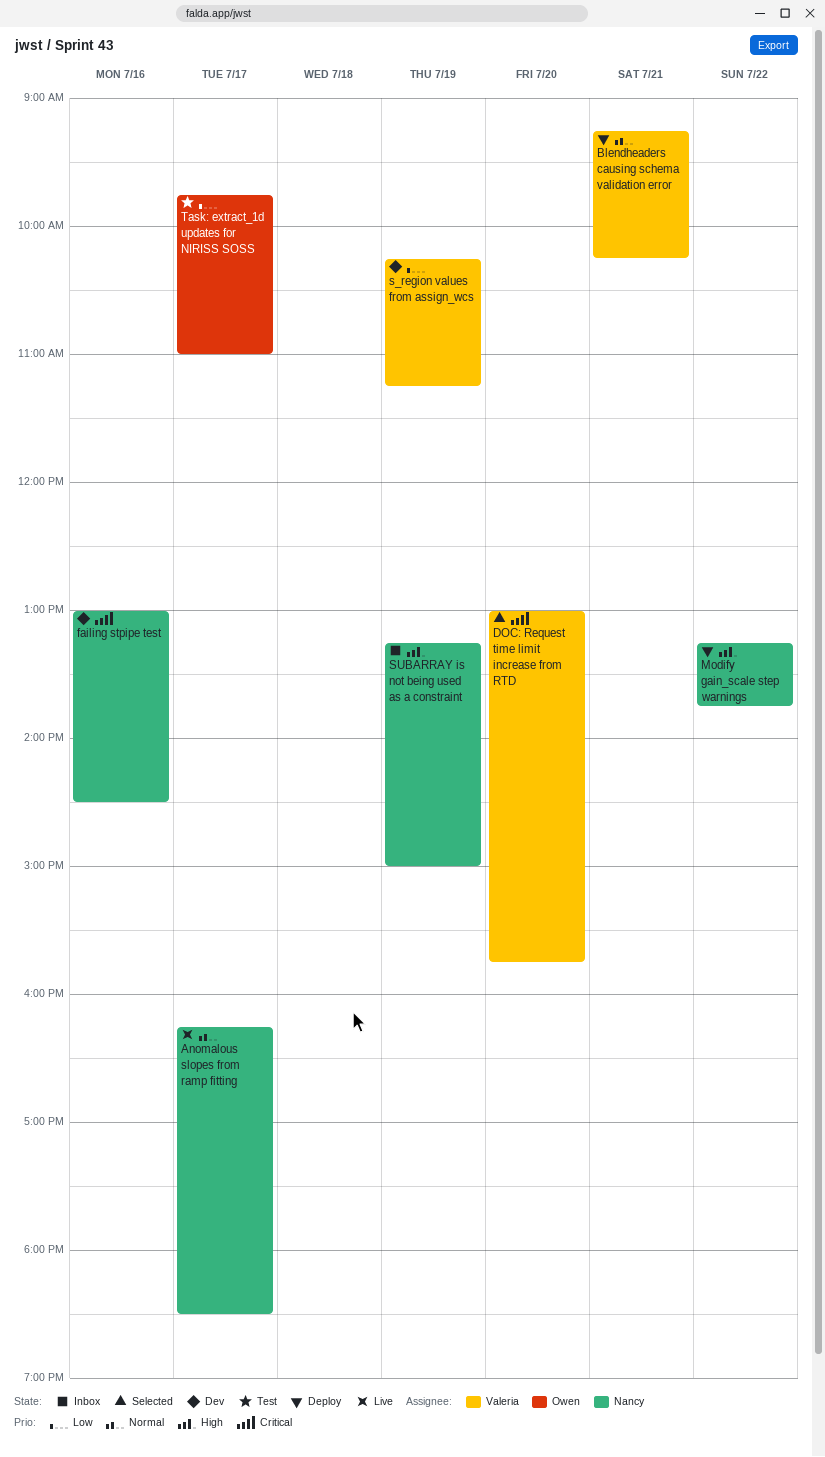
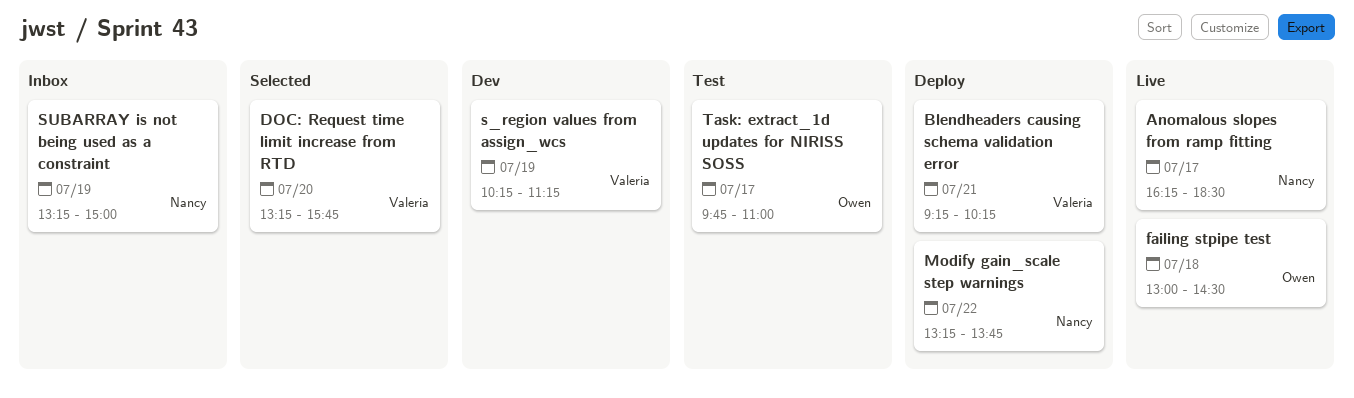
DOC: Request time limit increase from RTD, begins: 13:00 -> 13:15
failing stpipe test, status: Dev -> Live
failing stpipe test, owner: Nancy -> Owen
failing stpipe test, day: Jul 16 -> Jul 18

